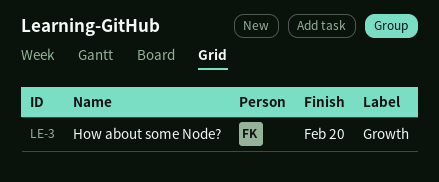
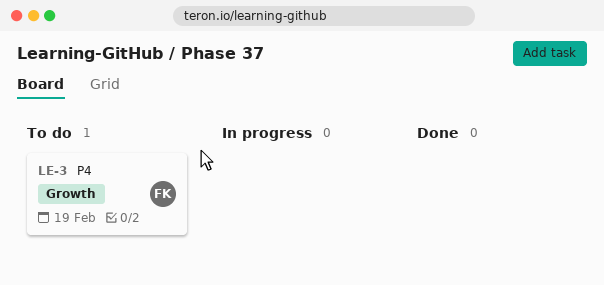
LE-3, due: Feb 20 -> Feb 19

